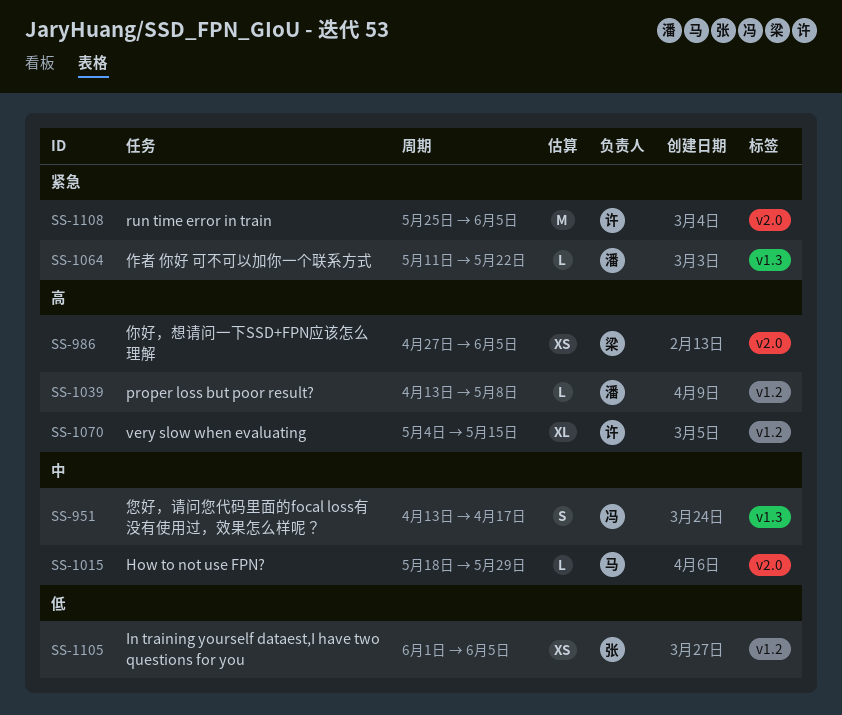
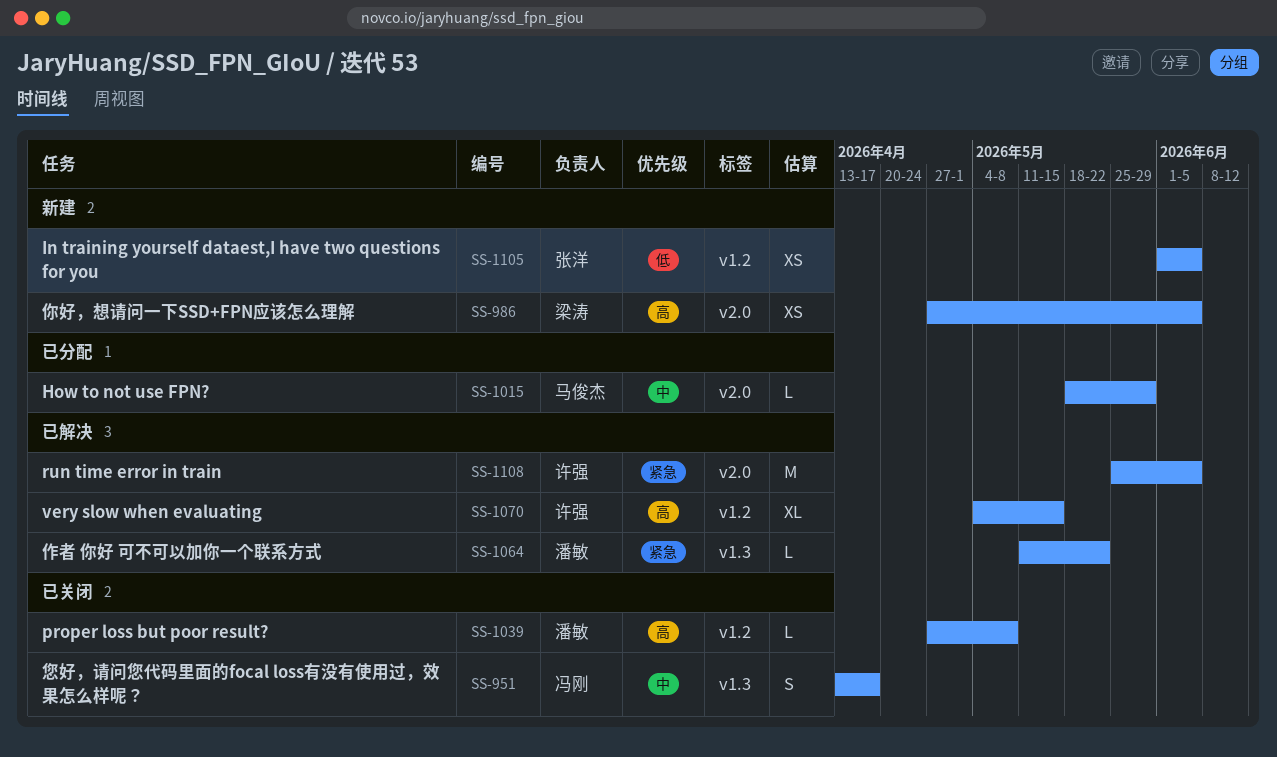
SS-1039, start: Apr 13 -> Apr 27

